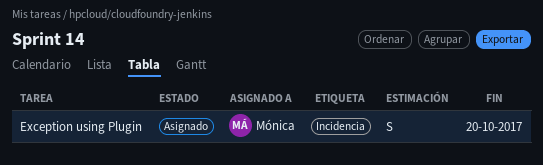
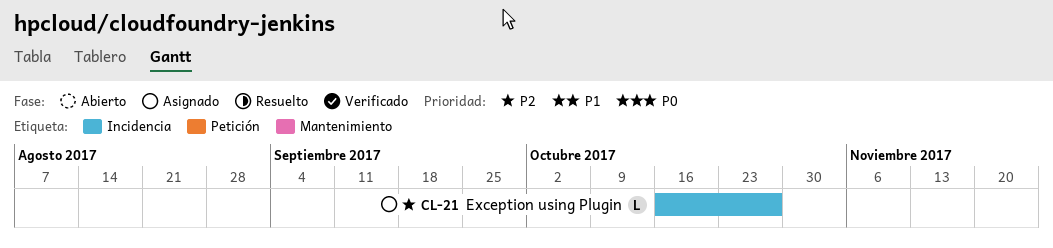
Exception using Plugin, estimate: S -> L
Exception using Plugin, due: Oct 20 -> Oct 27

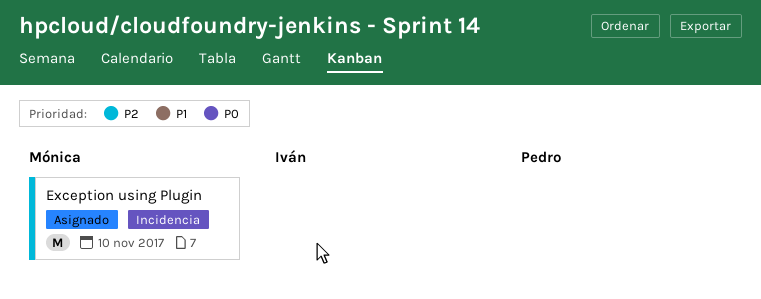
Exception using Plugin, estimate: L -> M
Exception using Plugin, due: Oct 27 -> Nov 10

